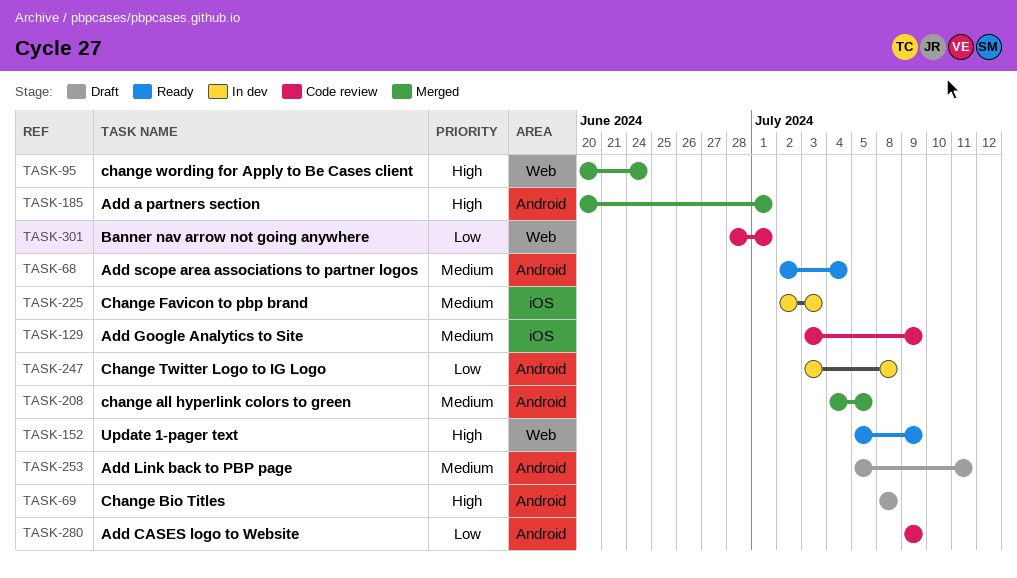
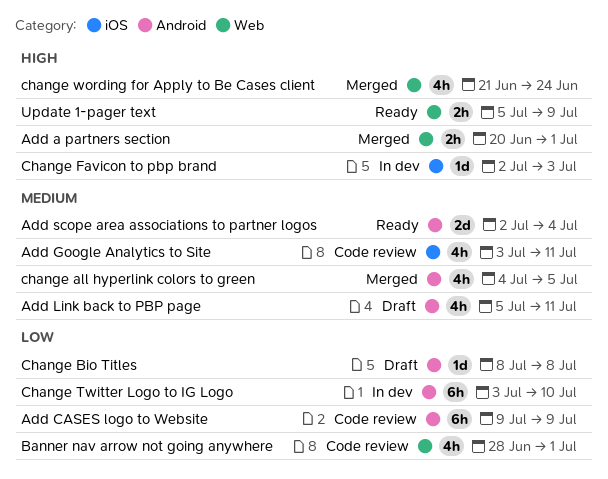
Add a partners section, label: Android -> Web
Add Google Analytics to Site, due: Jul 9 -> Jul 11
Change Bio Titles, priority: High -> Low
Change Favicon to pbp brand, priority: Medium -> High
Change Twitter Logo to IG Logo, due: Jul 8 -> Jul 10
change wording for Apply to Be Cases client, start: Jun 20 -> Jun 21

